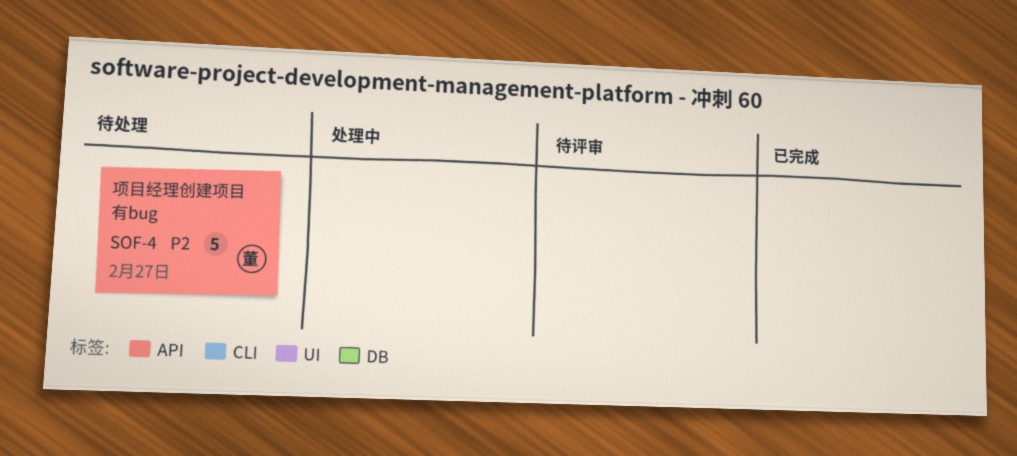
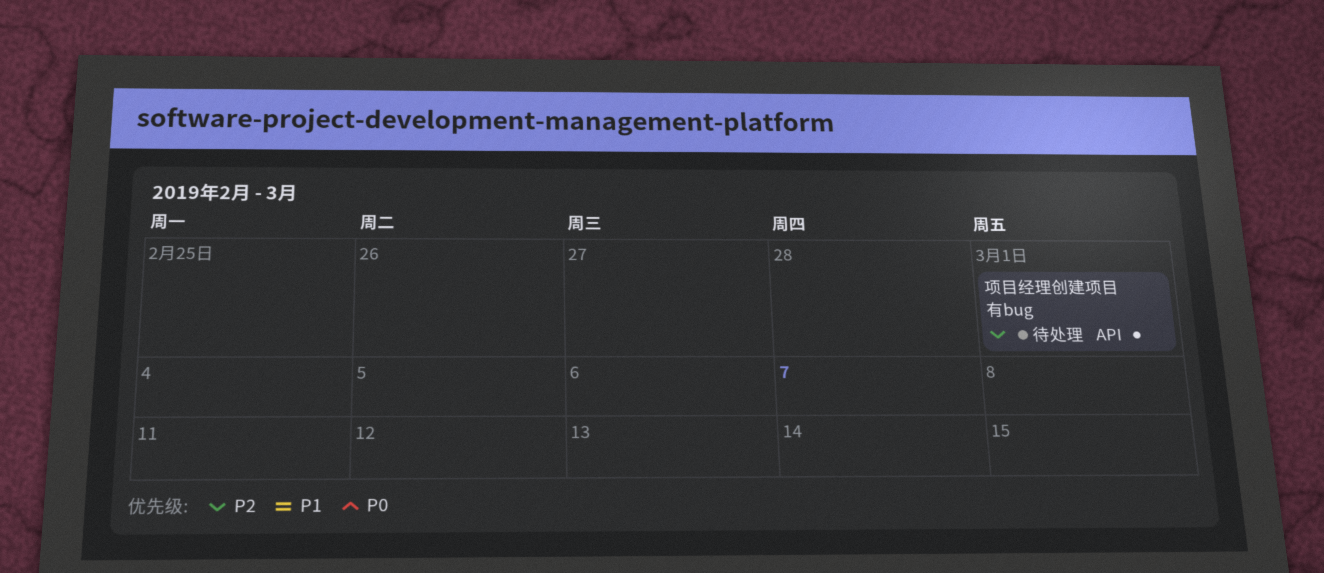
项目经理创建项目有bug, estimate: 5 -> 1
项目经理创建项目有bug, due: Feb 27 -> Mar 1

